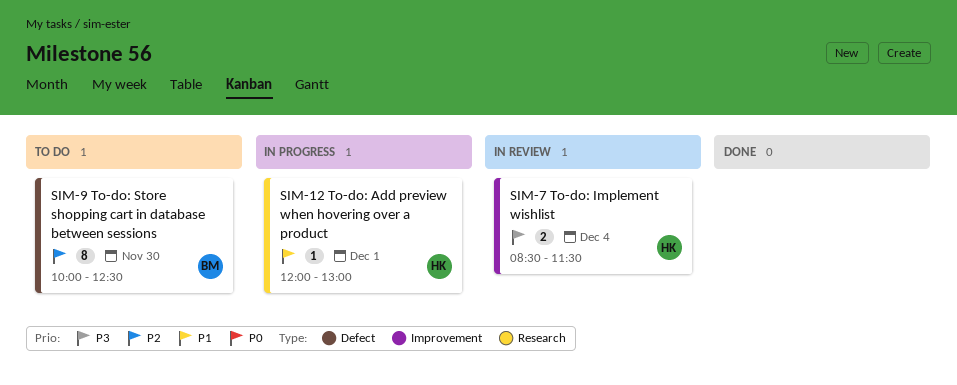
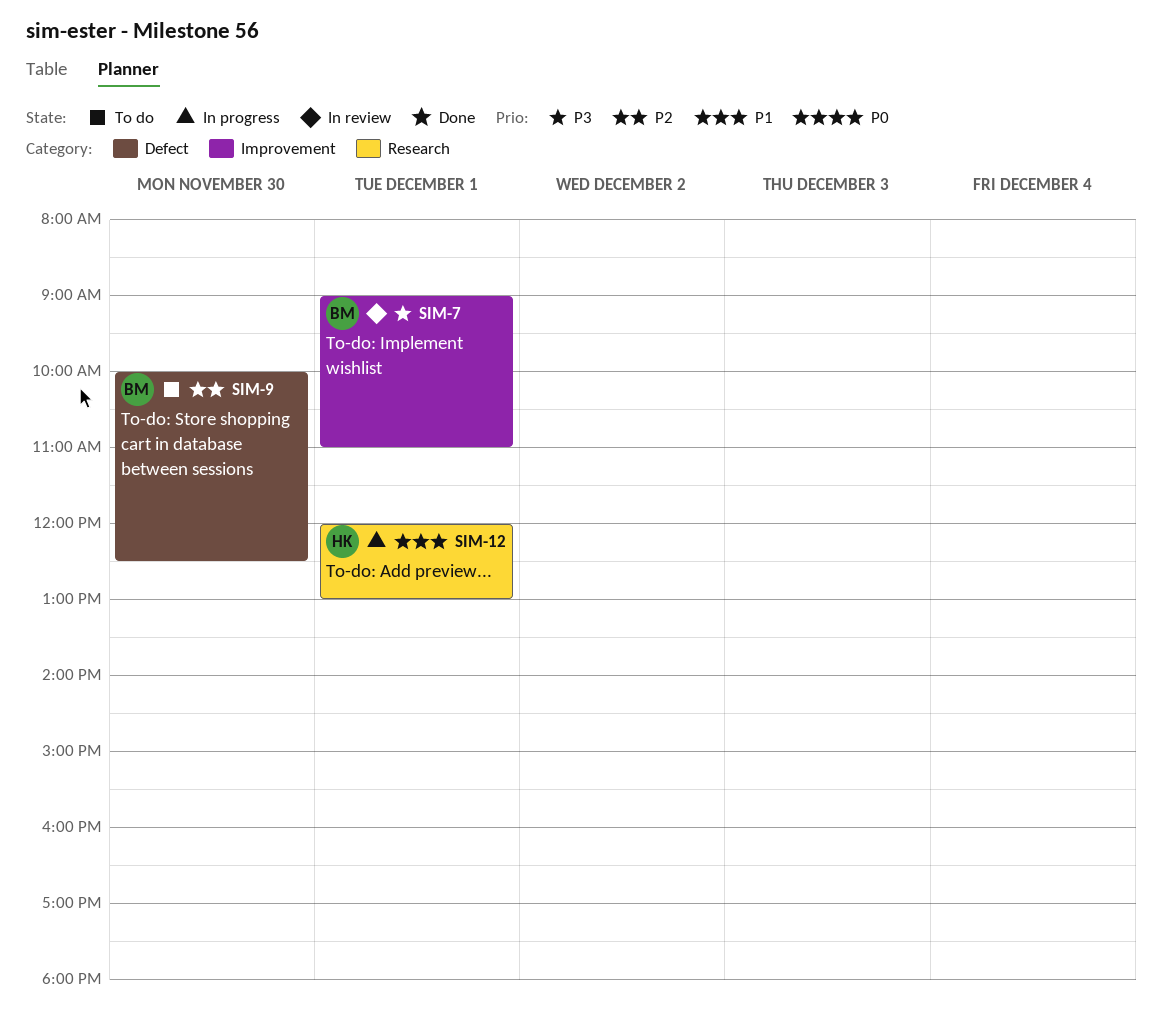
SIM-7, owner: HK -> BM
SIM-7, day: Dec 4 -> Dec 1
SIM-7, begins: 08:30 -> 09:00
SIM-7, ends: 11:30 -> 11:00

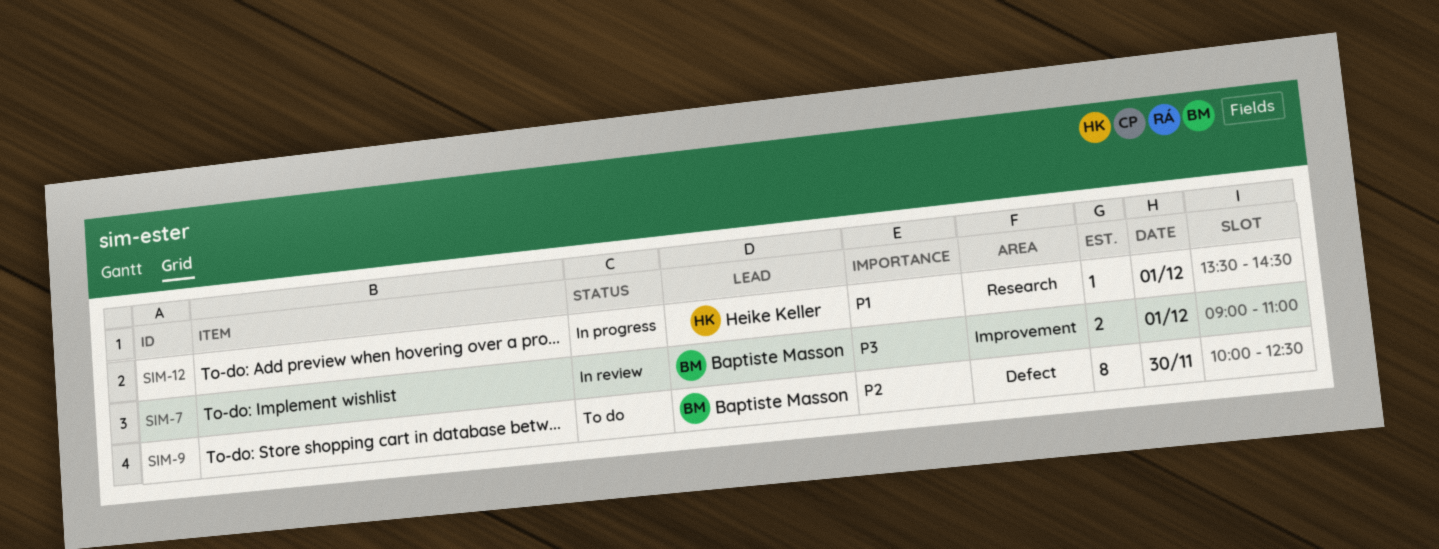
SIM-12, begins: 12:00 -> 13:30
SIM-12, ends: 13:00 -> 14:30

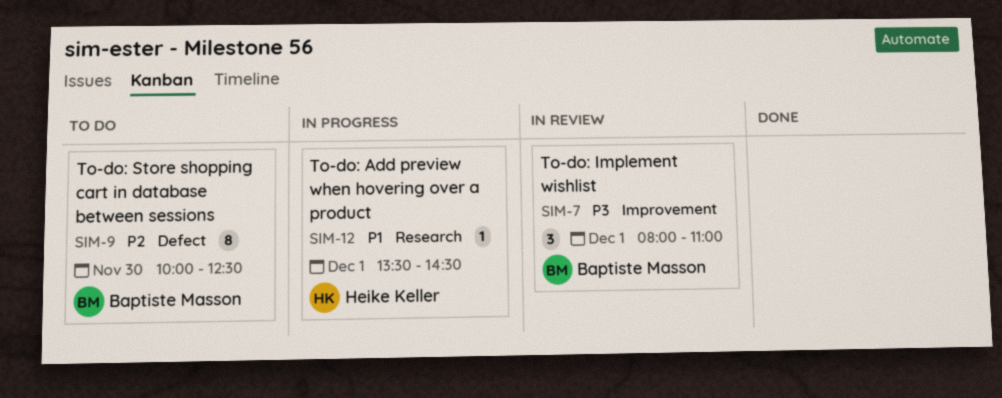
SIM-7, estimate: 2 -> 3
SIM-7, begins: 09:00 -> 08:00

